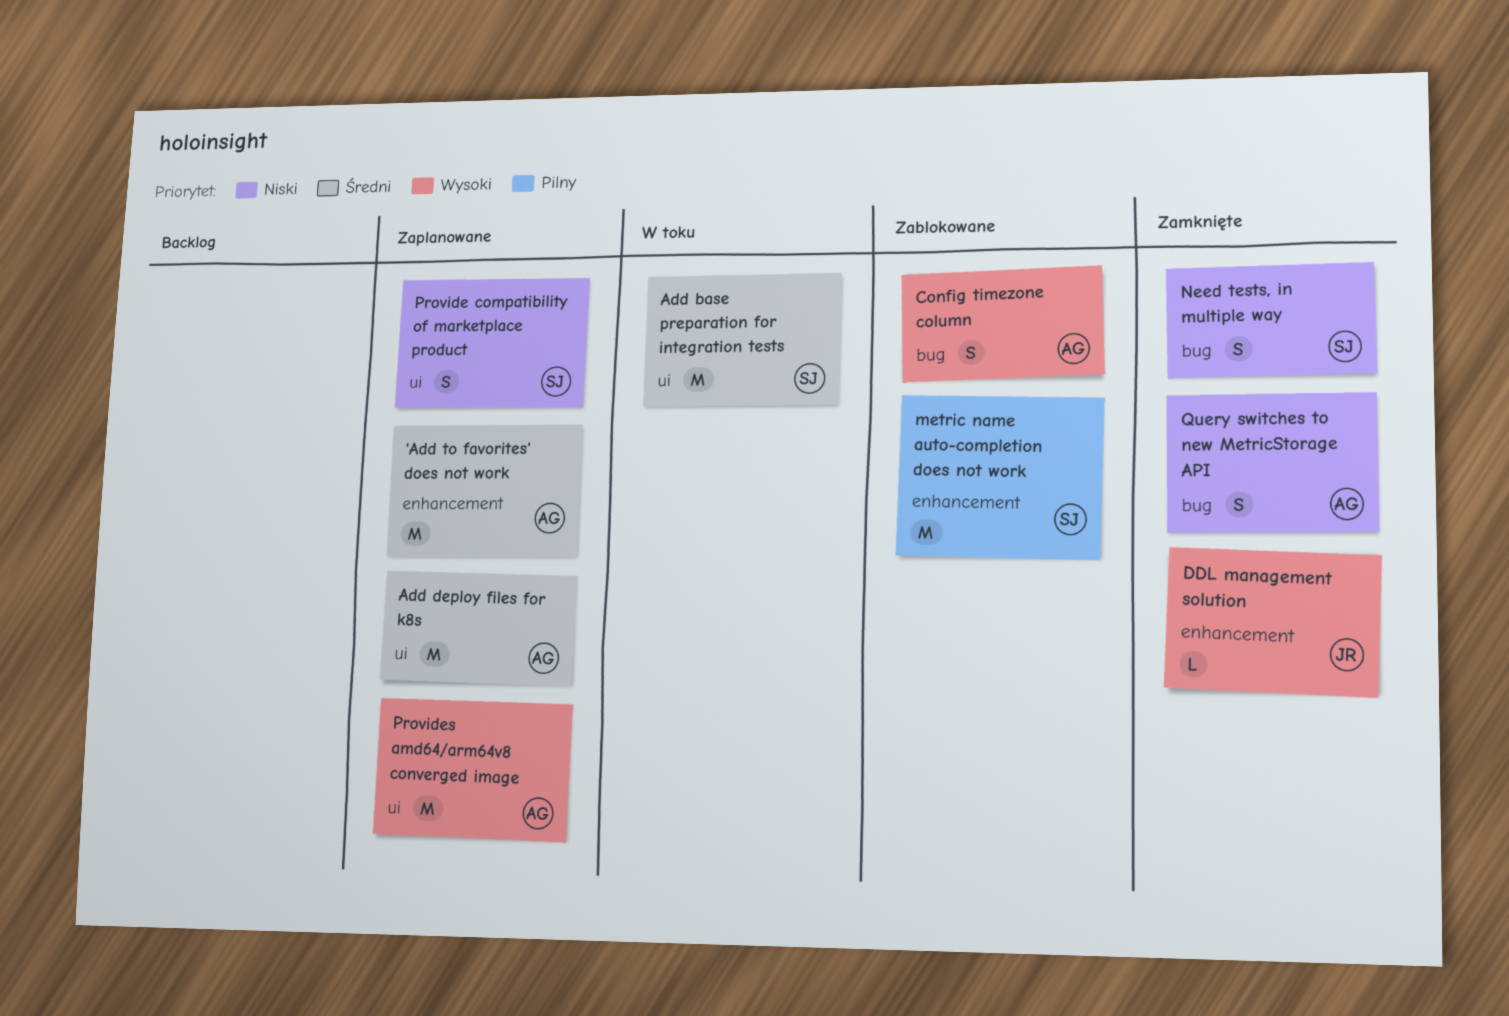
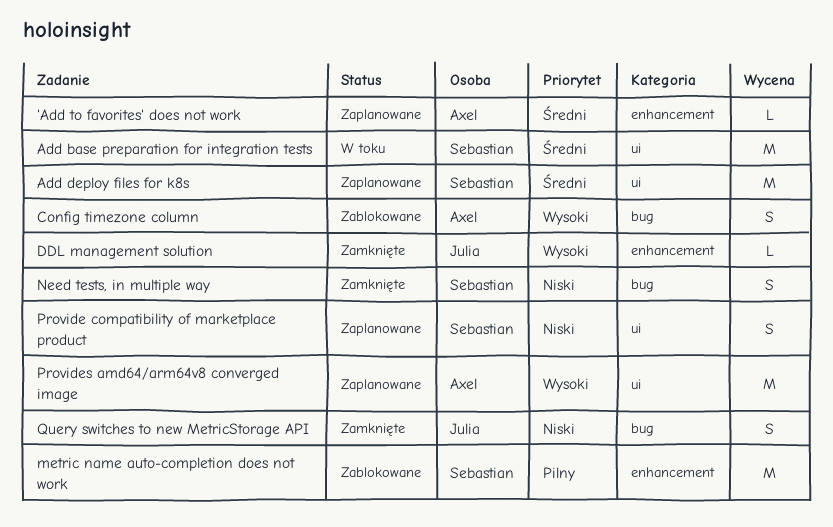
'Add to favorites' does not work, estimate: M -> L
Add deploy files for k8s, owner: Axel -> Sebastian
Query switches to new MetricStorage API, owner: Axel -> Julia

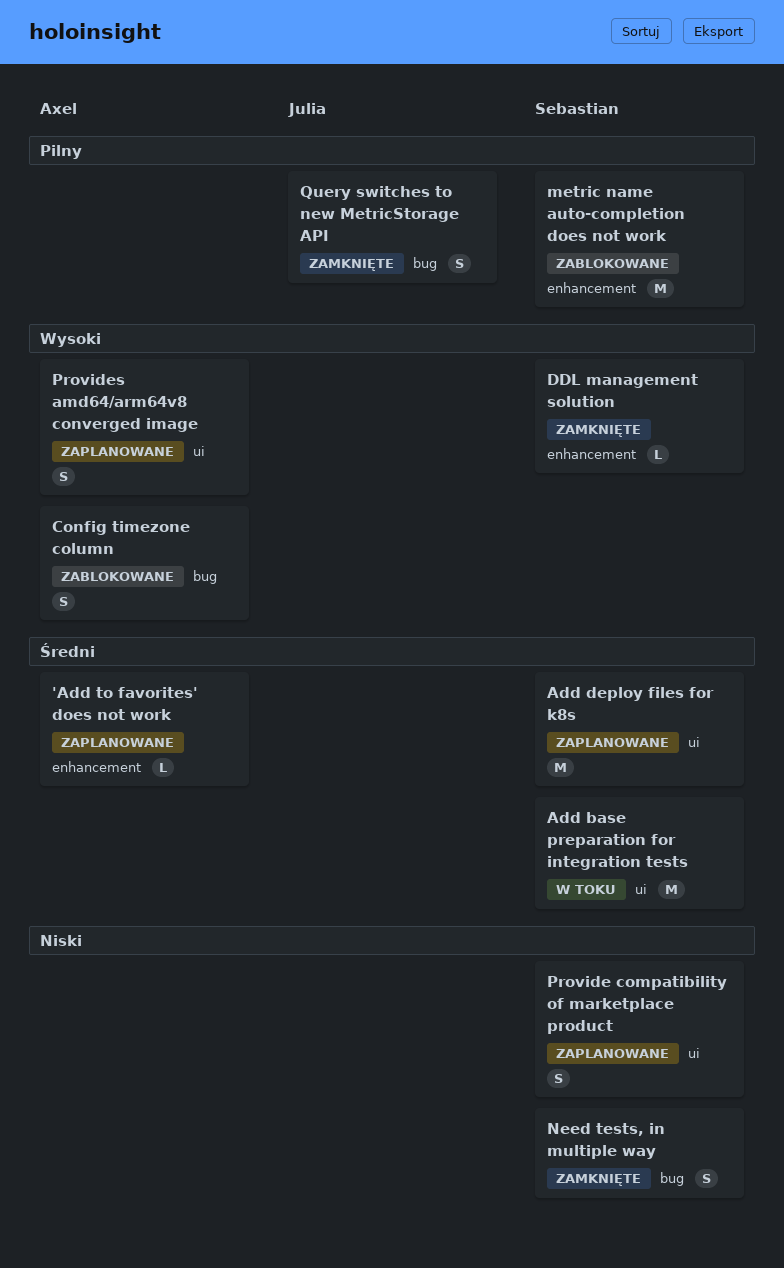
DDL management solution, owner: Julia -> Sebastian
Provides amd64/arm64v8 converged image, estimate: M -> S
Query switches to new MetricStorage API, priority: Niski -> Pilny

